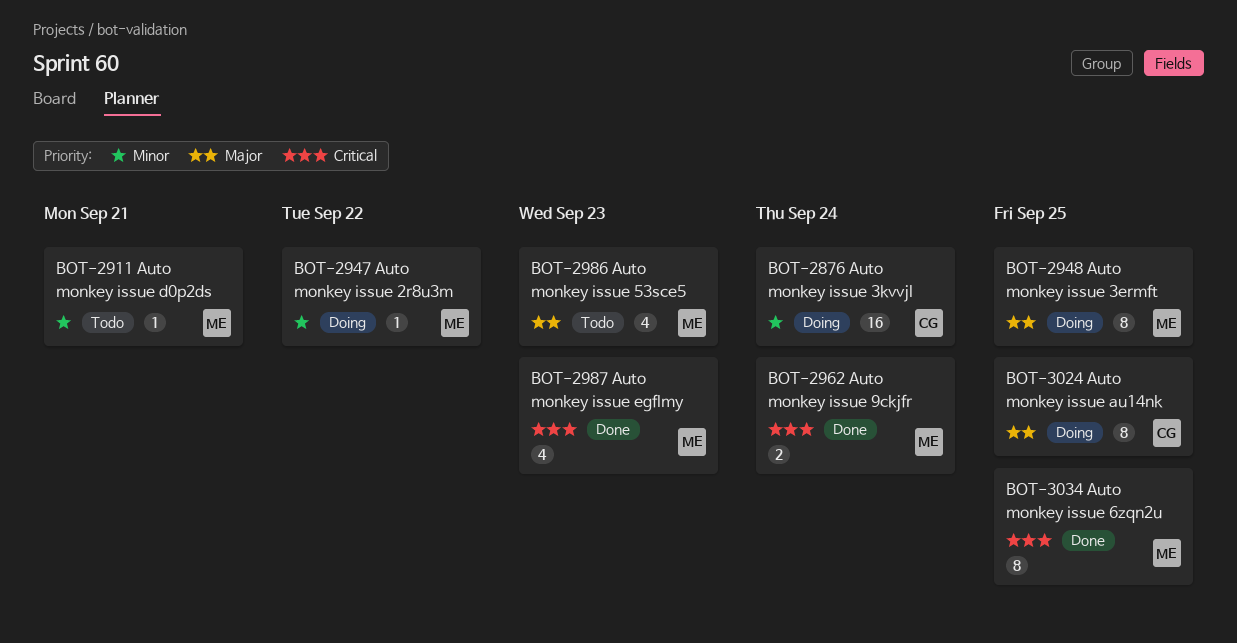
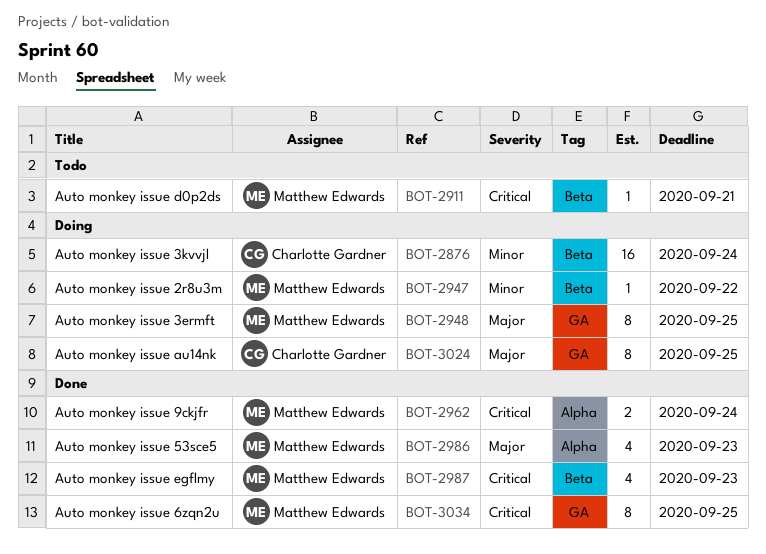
BOT-2911, priority: Minor -> Critical
BOT-2986, status: Todo -> Done

